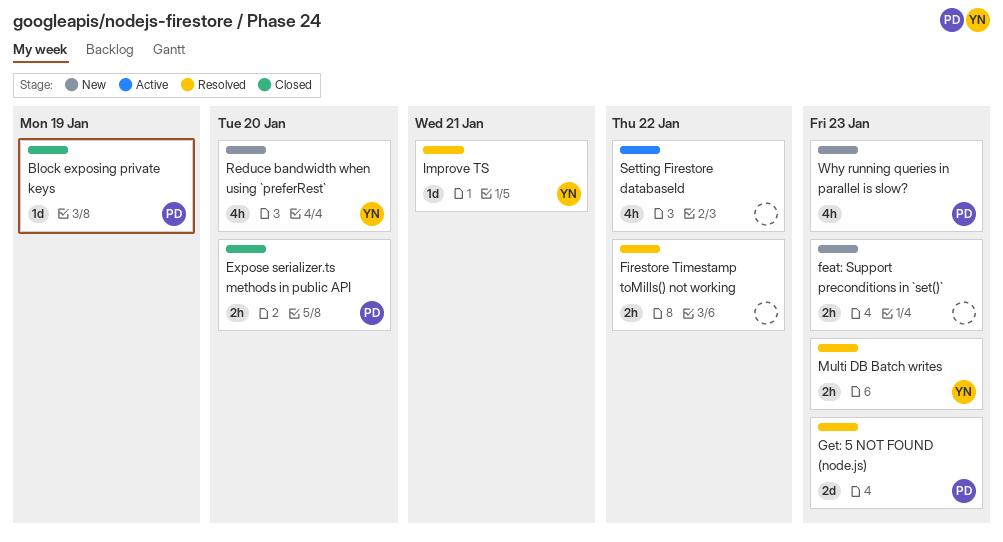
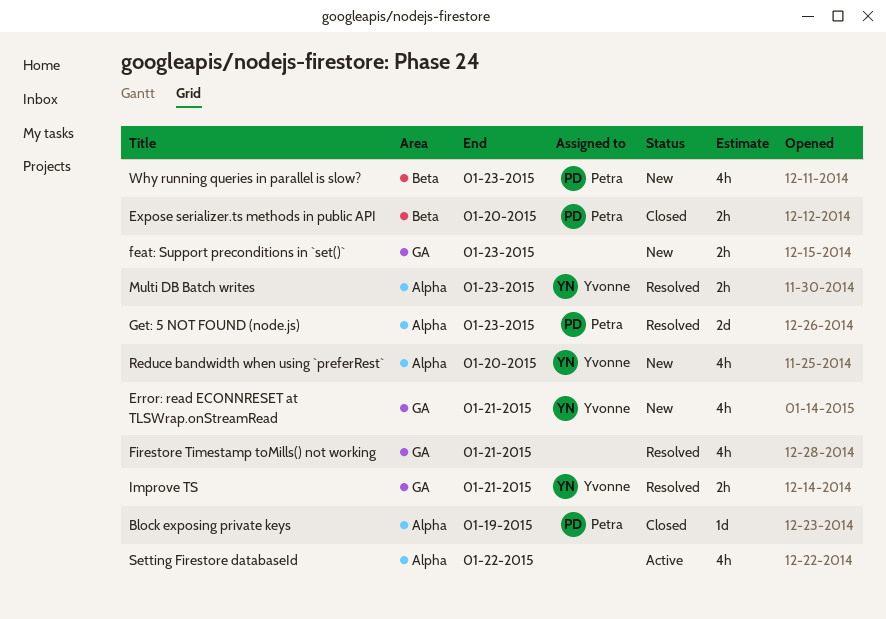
Error: read ECONNRESET at TLSWrap.onStreamRead: none -> present
Firestore Timestamp toMills() not working, estimate: 2h -> 4h
Firestore Timestamp toMills() not working, due: Jan 22 -> Jan 21
Improve TS, estimate: 1d -> 2h

